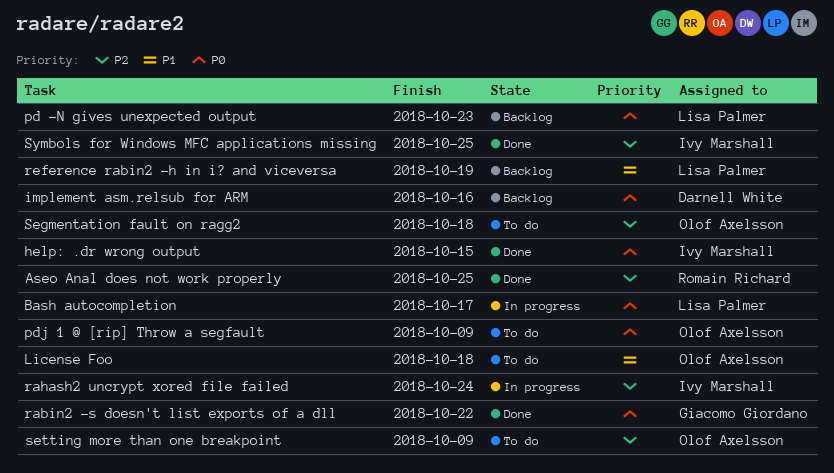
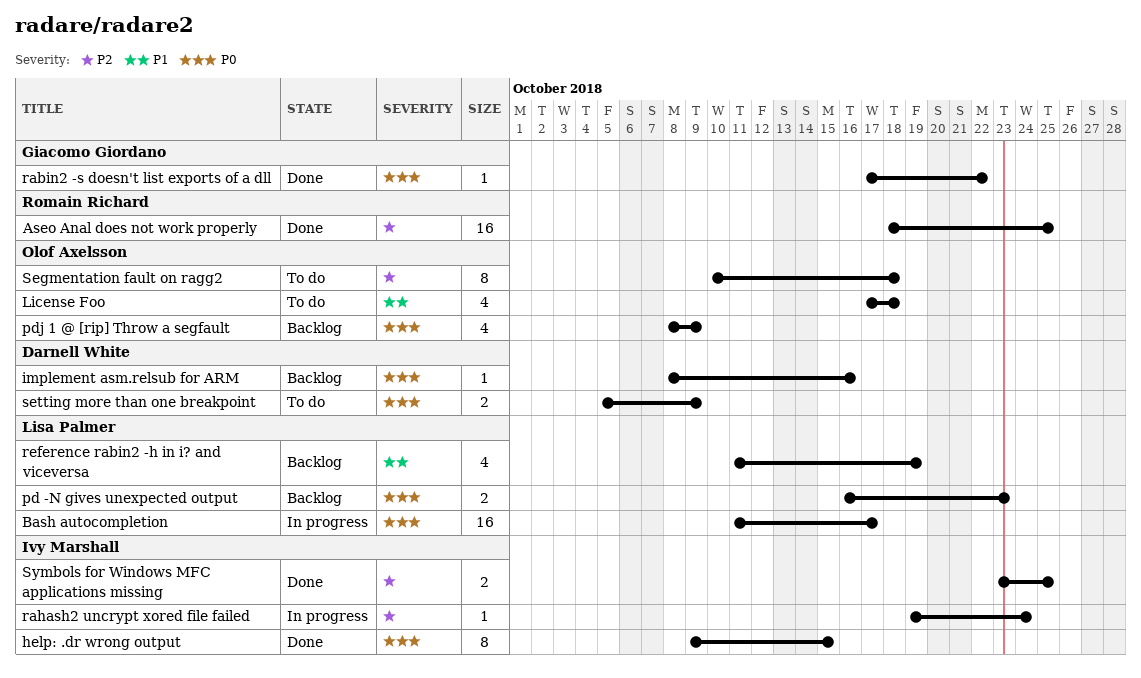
pdj 1 @ [rip] Throw a segfault, status: To do -> Backlog
setting more than one breakpoint, owner: Olof Axelsson -> Darnell White
setting more than one breakpoint, priority: P2 -> P0

